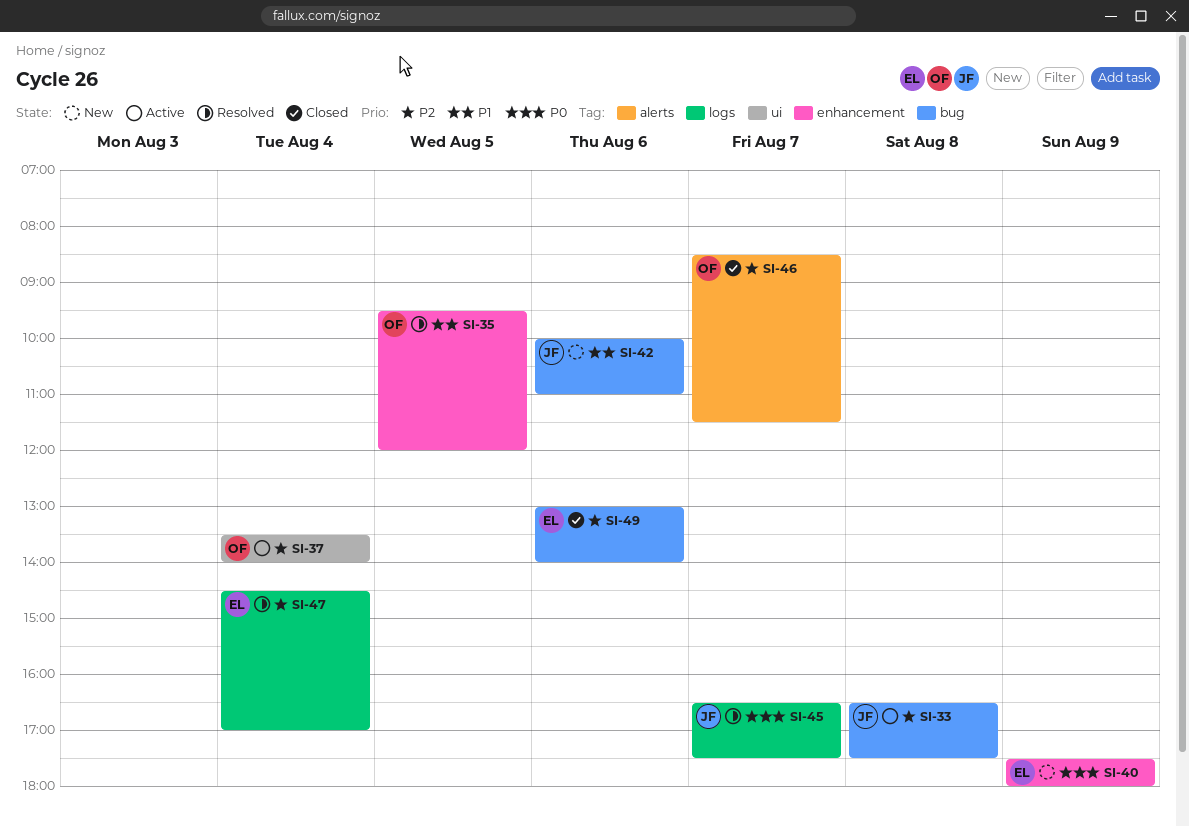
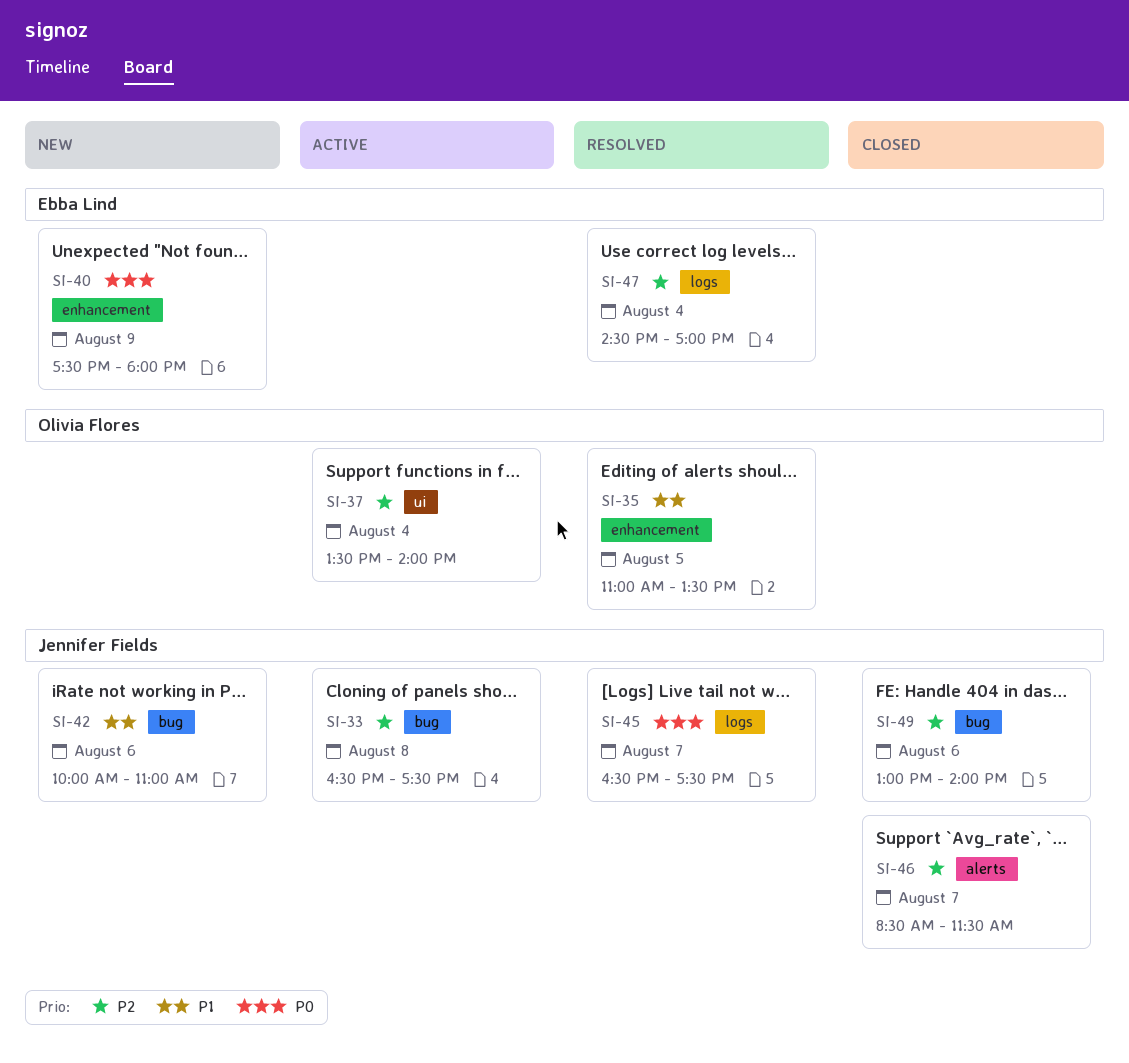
SI-35, begins: 09:30 -> 11:00
SI-35, ends: 12:00 -> 13:30
SI-46, owner: Olivia Flores -> Jennifer Fields
SI-49, owner: Ebba Lind -> Jennifer Fields

